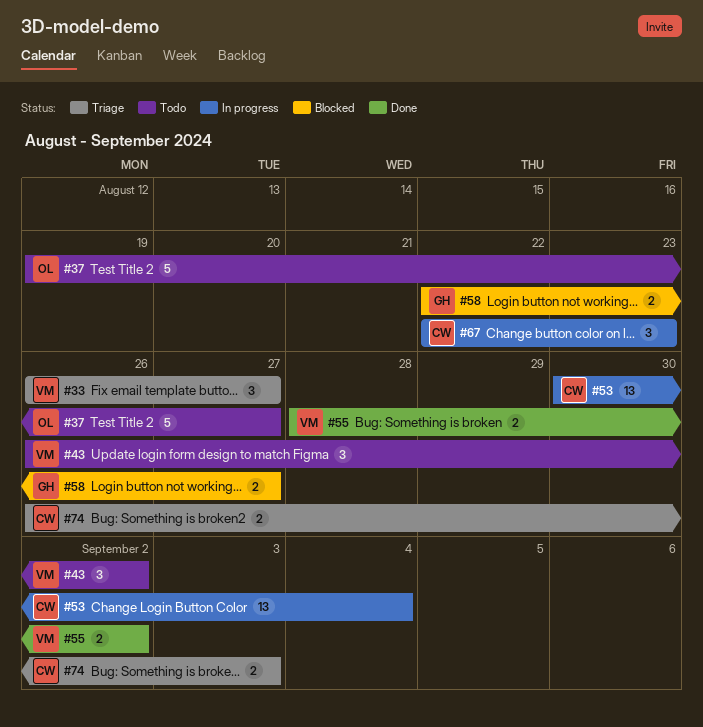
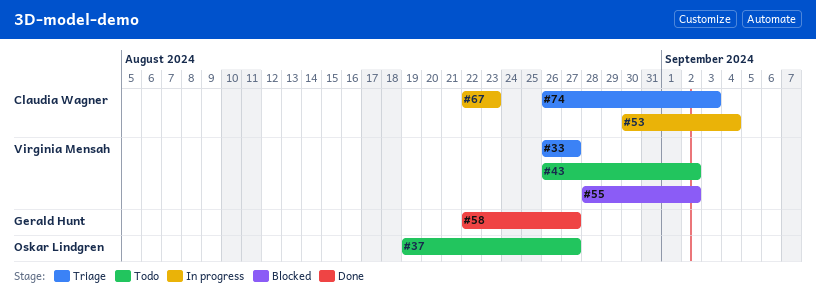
#55, status: Done -> Blocked
#58, status: Blocked -> Done

